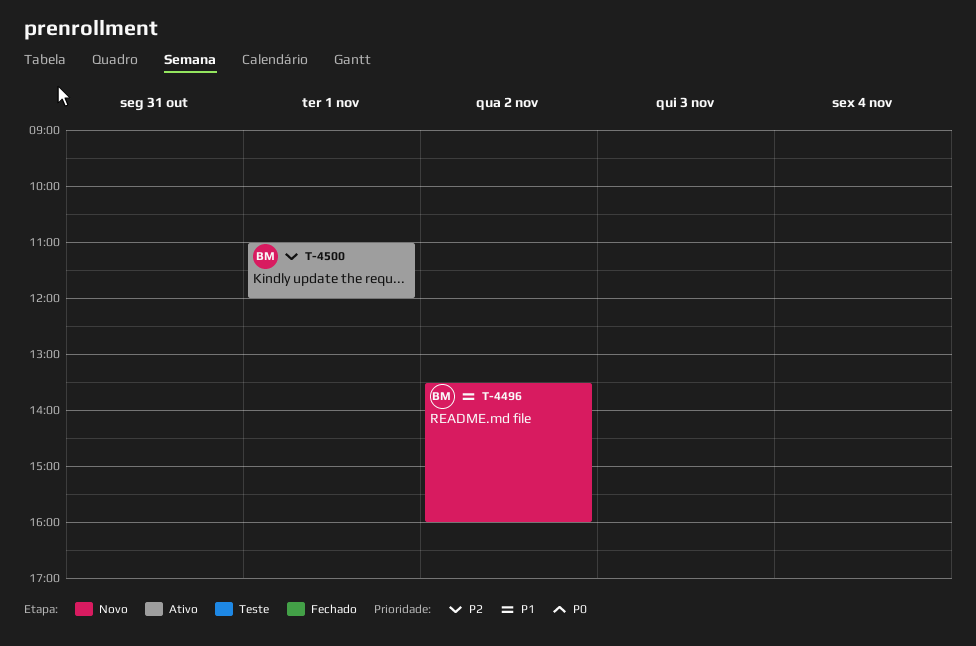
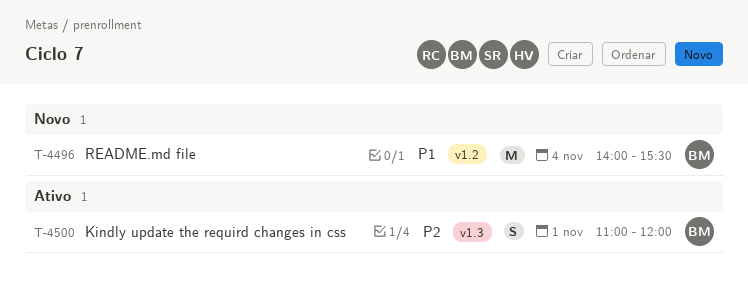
T-4496, day: Nov 2 -> Nov 4
T-4496, begins: 13:30 -> 14:00
T-4496, ends: 16:00 -> 15:30

